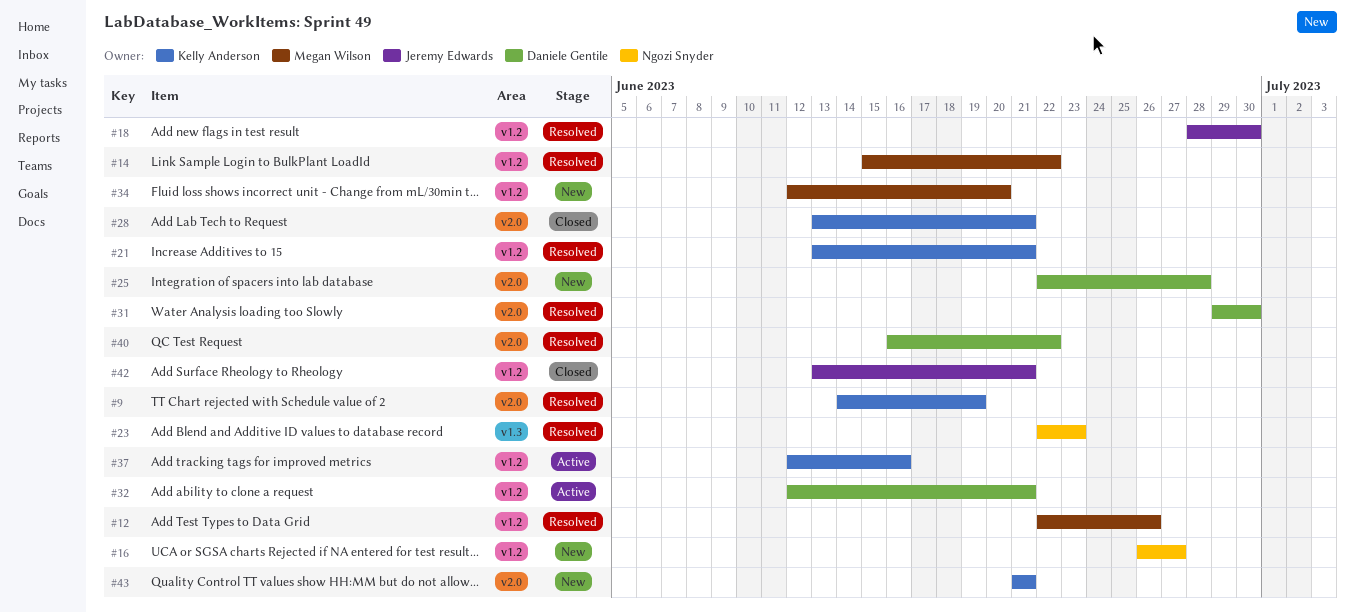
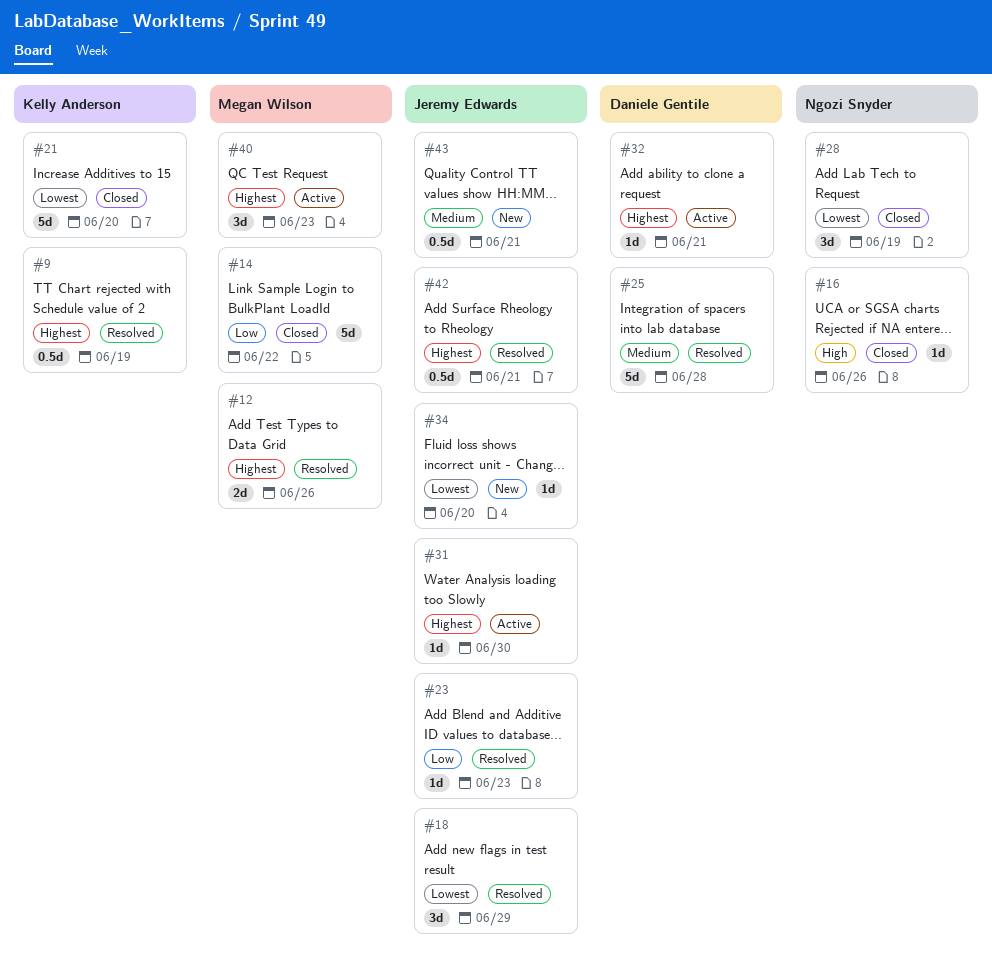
#14, status: Resolved -> Closed
#16, status: New -> Closed
#16, due: Jun 27 -> Jun 26
#18, due: Jun 30 -> Jun 29
#21, status: Resolved -> Closed
#21, due: Jun 21 -> Jun 20
#23, owner: Ngozi Snyder -> Jeremy Edwards
#25, status: New -> Resolved
#28, owner: Kelly Anderson -> Ngozi Snyder
#28, due: Jun 21 -> Jun 19
#31, status: Resolved -> Active
#31, owner: Daniele Gentile -> Jeremy Edwards
#34, owner: Megan Wilson -> Jeremy Edwards
#37: present -> none
#40, status: Resolved -> Active
#40, owner: Daniele Gentile -> Megan Wilson
#40, due: Jun 22 -> Jun 23
#42, status: Closed -> Resolved
#43, owner: Kelly Anderson -> Jeremy Edwards

